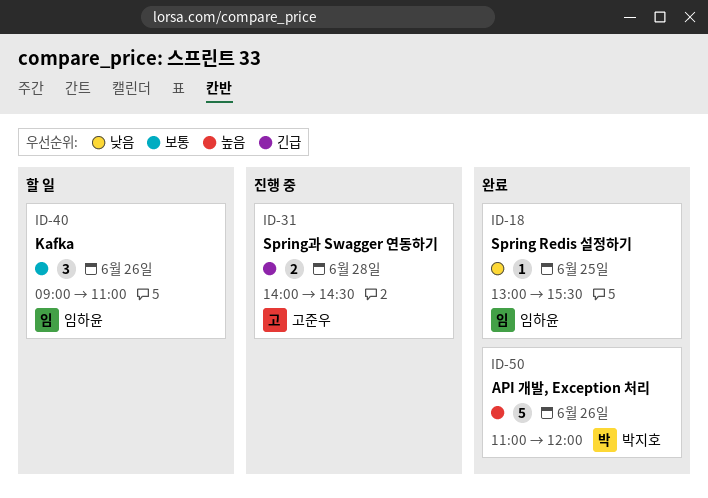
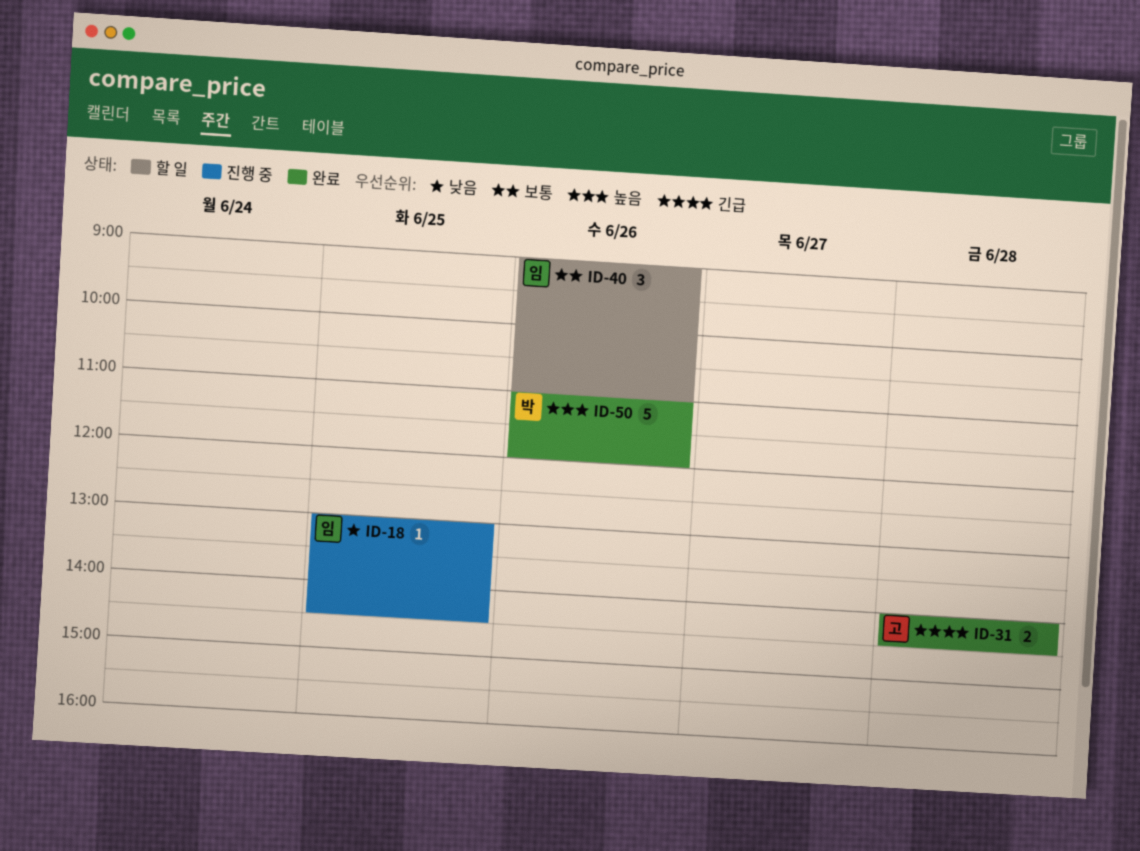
ID-18, status: 완료 -> 진행 중
ID-18, ends: 15:30 -> 14:30
ID-31, status: 진행 중 -> 완료

